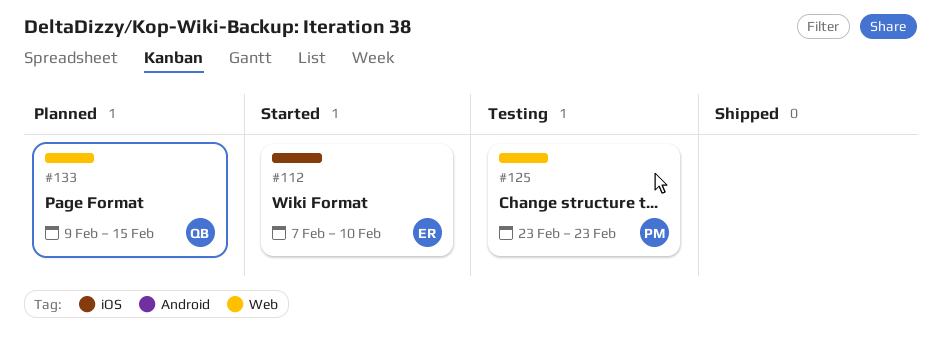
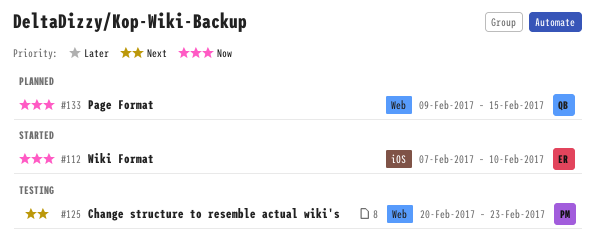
#125, start: Feb 23 -> Feb 20

